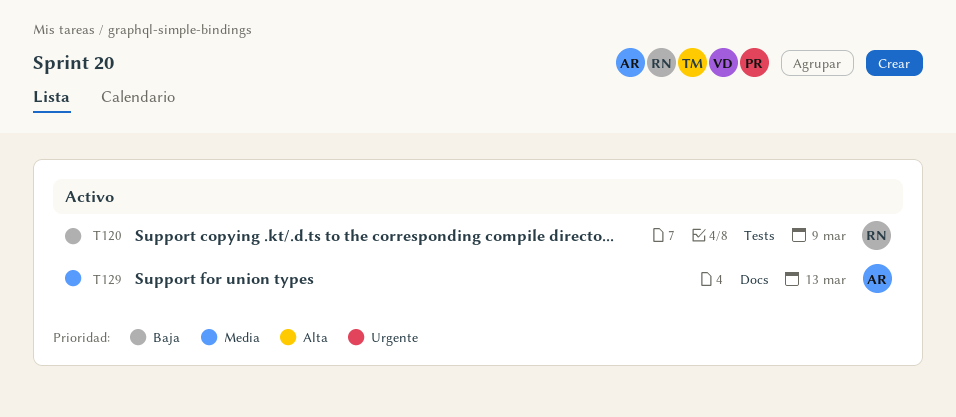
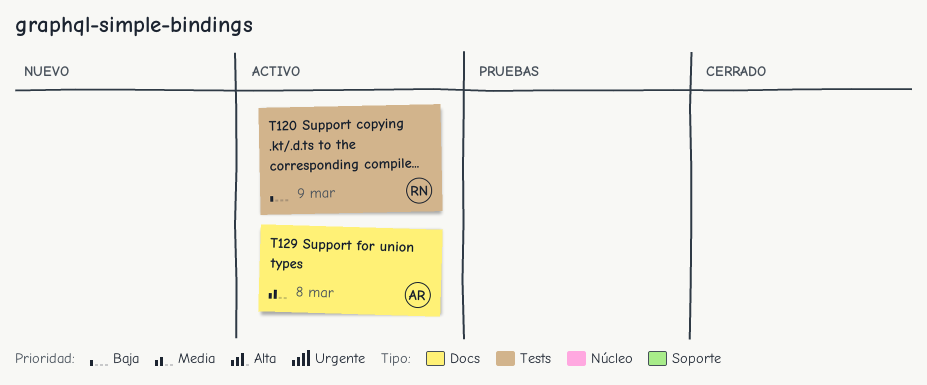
T129, due: Mar 13 -> Mar 8

